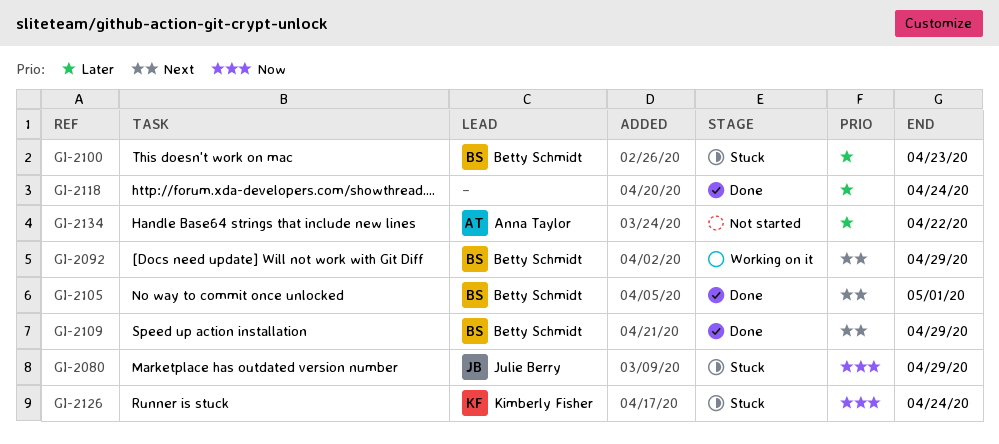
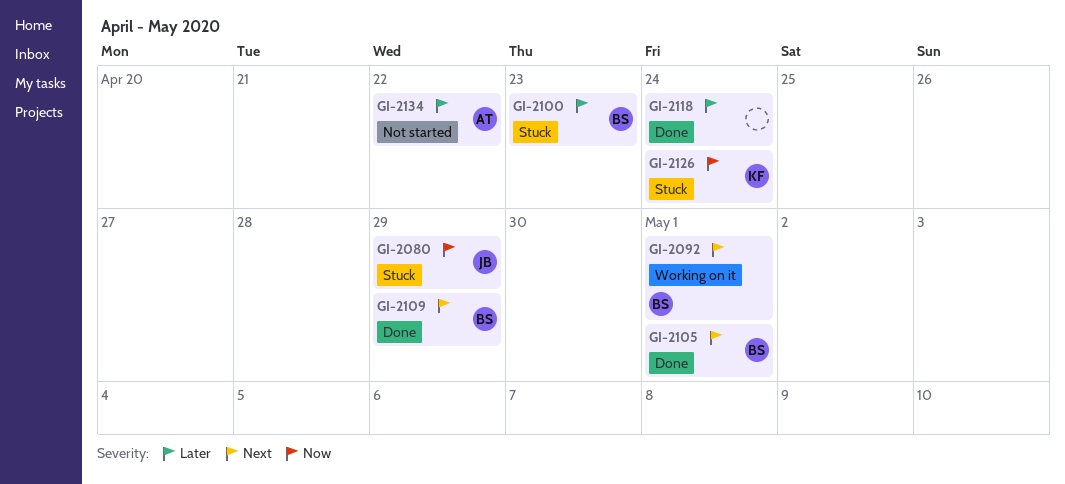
GI-2092, due: Apr 29 -> May 1

